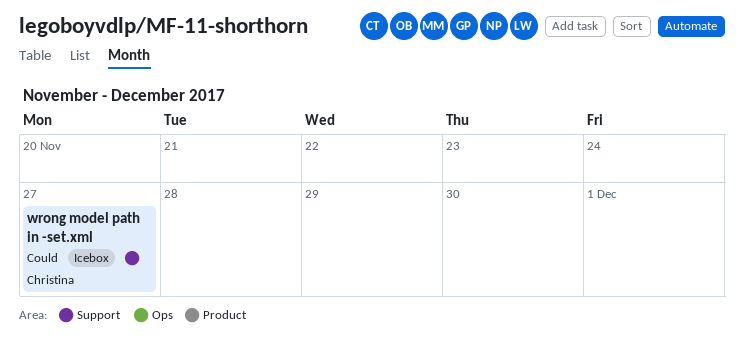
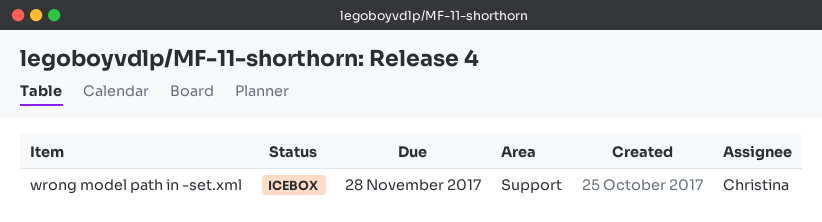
wrong model path in -set.xml, due: Nov 27 -> Nov 28

